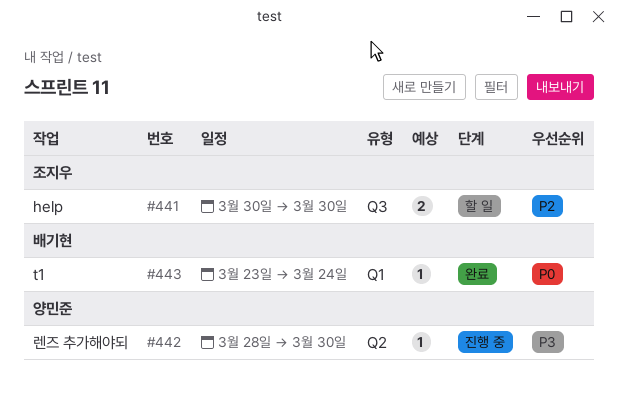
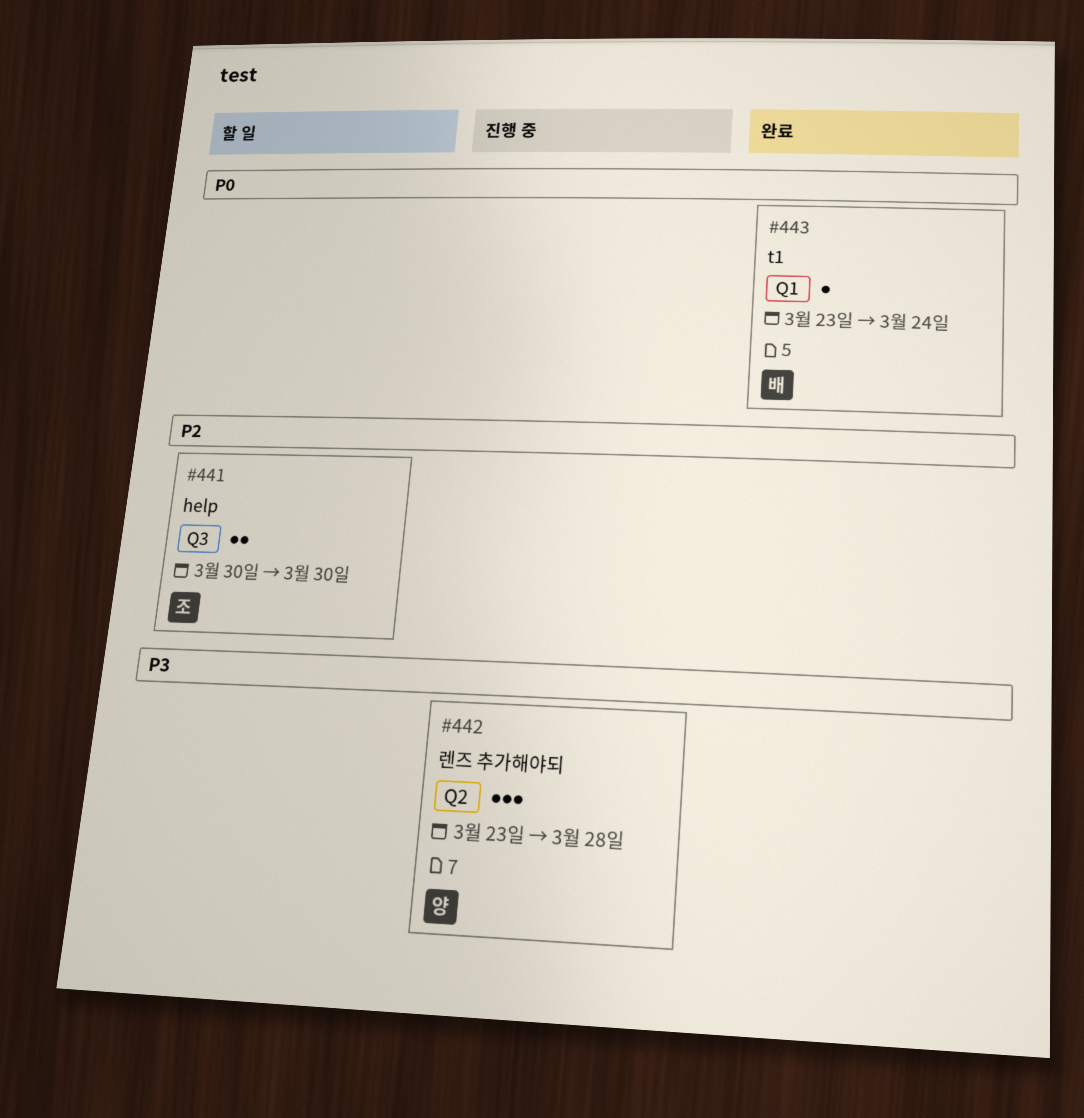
#442, estimate: 1 -> 3
#442, start: Mar 28 -> Mar 23
#442, due: Mar 30 -> Mar 28

